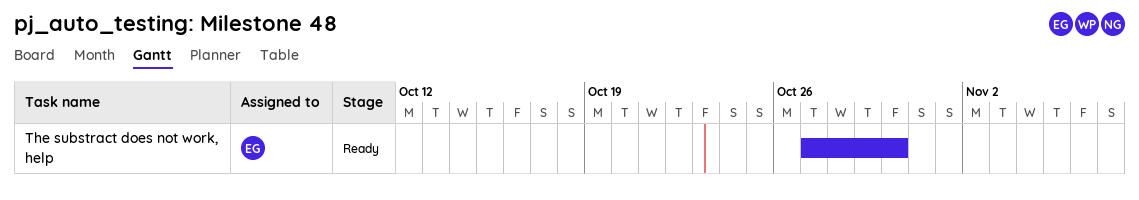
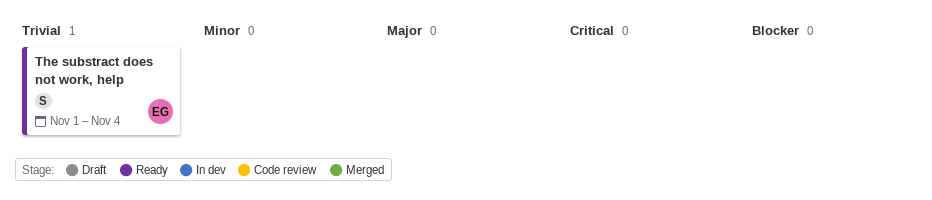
The substract does not work, help, start: Oct 27 -> Nov 1
The substract does not work, help, due: Oct 30 -> Nov 4

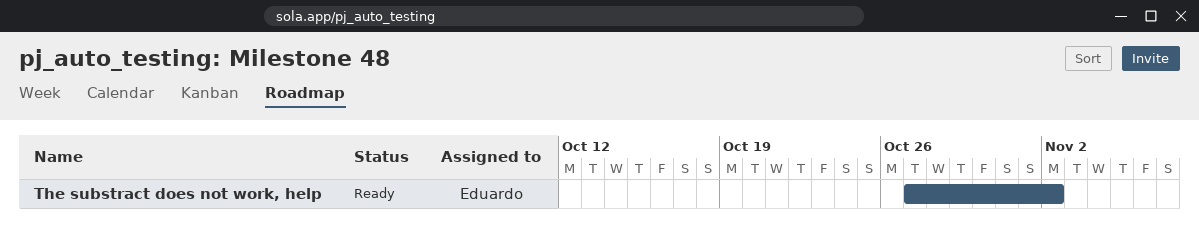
The substract does not work, help, start: Nov 1 -> Oct 27
The substract does not work, help, due: Nov 4 -> Nov 2

